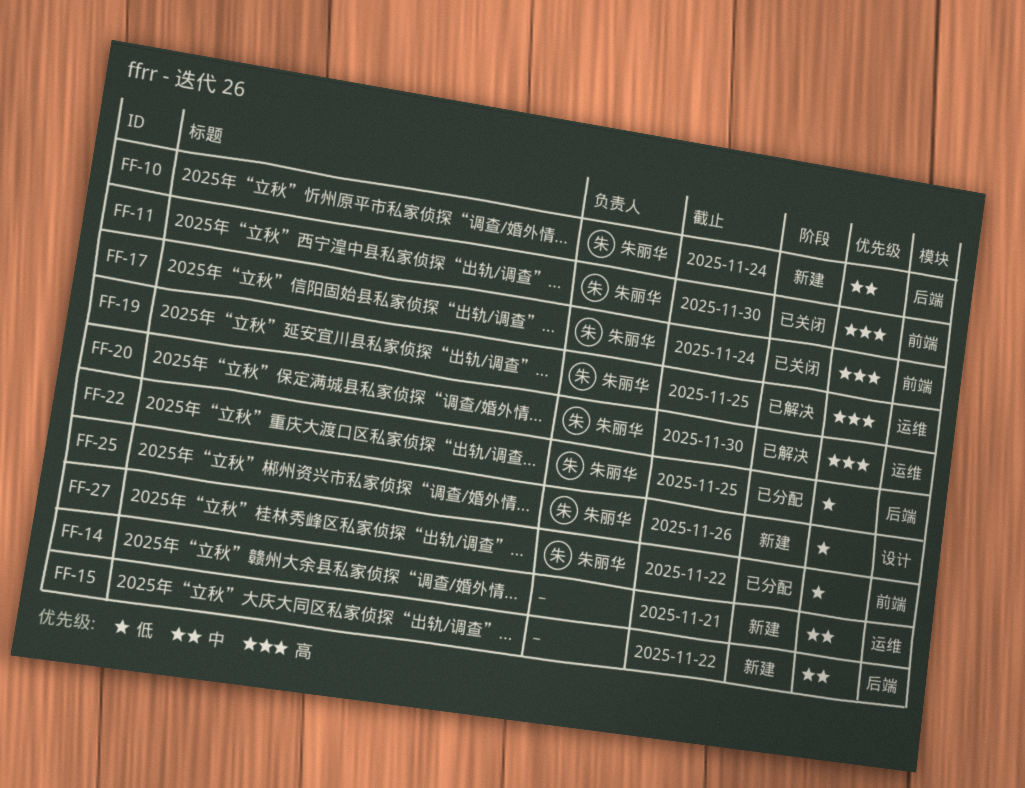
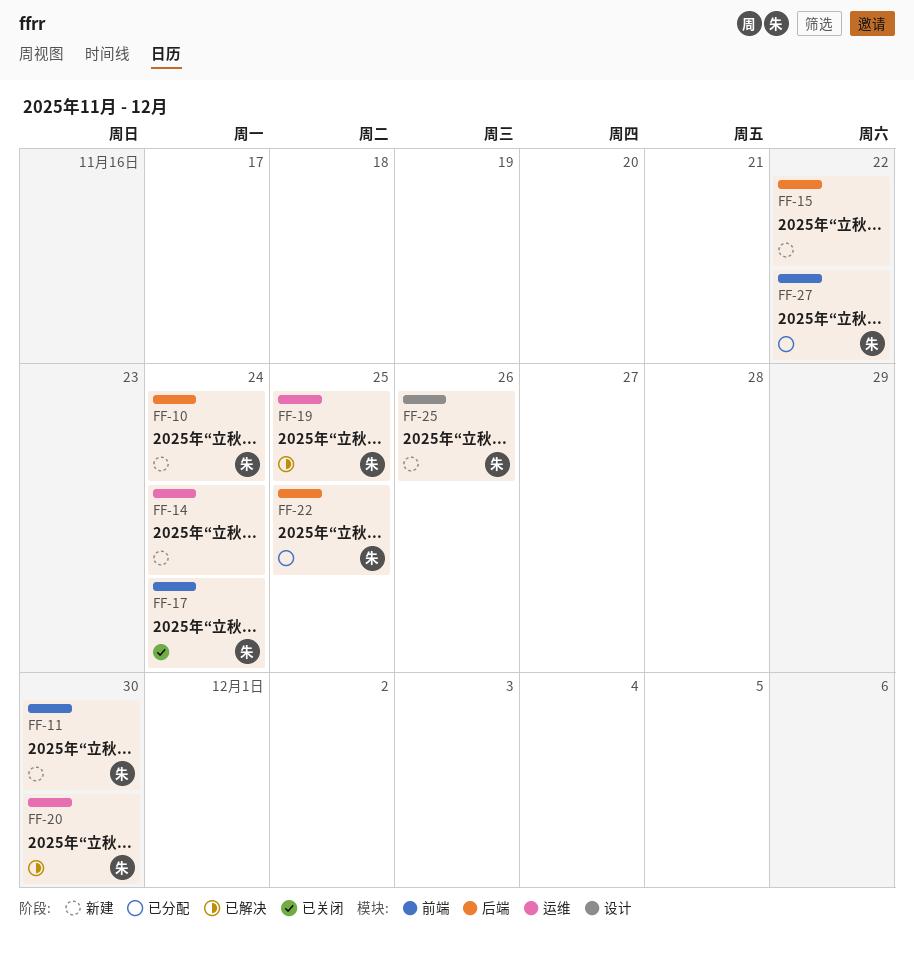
FF-11, status: 已关闭 -> 新建
FF-14, due: Nov 21 -> Nov 24

